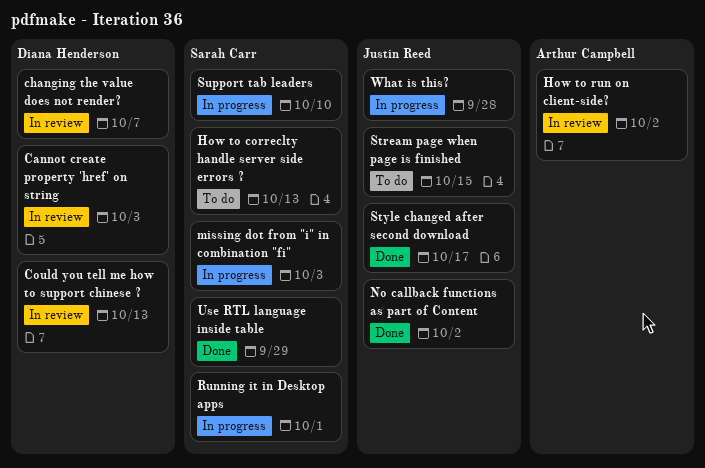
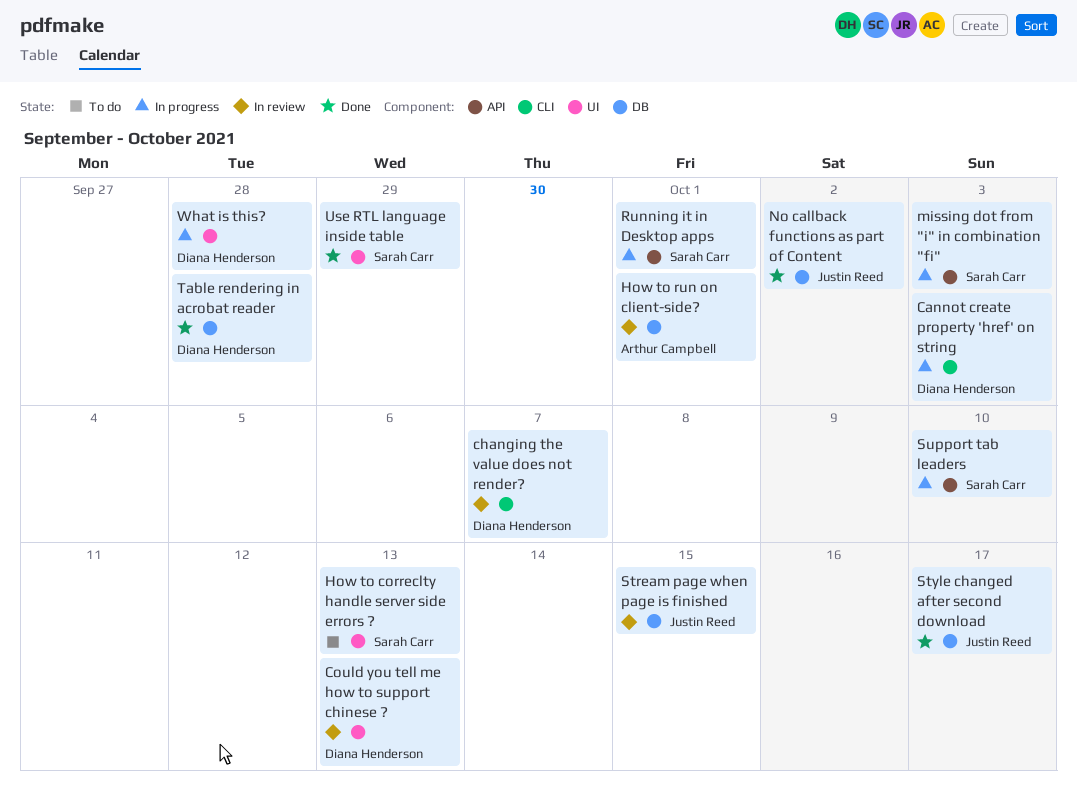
Cannot create property 'href' on string, status: In review -> In progress
How to run on client-side?, due: Oct 2 -> Oct 1
Stream page when page is finished, status: To do -> In review
Table rendering in acrobat reader: none -> present
What is this?, owner: Justin Reed -> Diana Henderson

